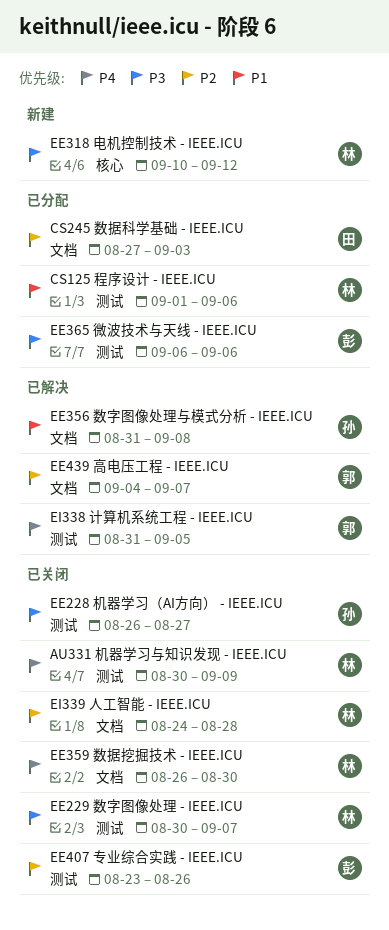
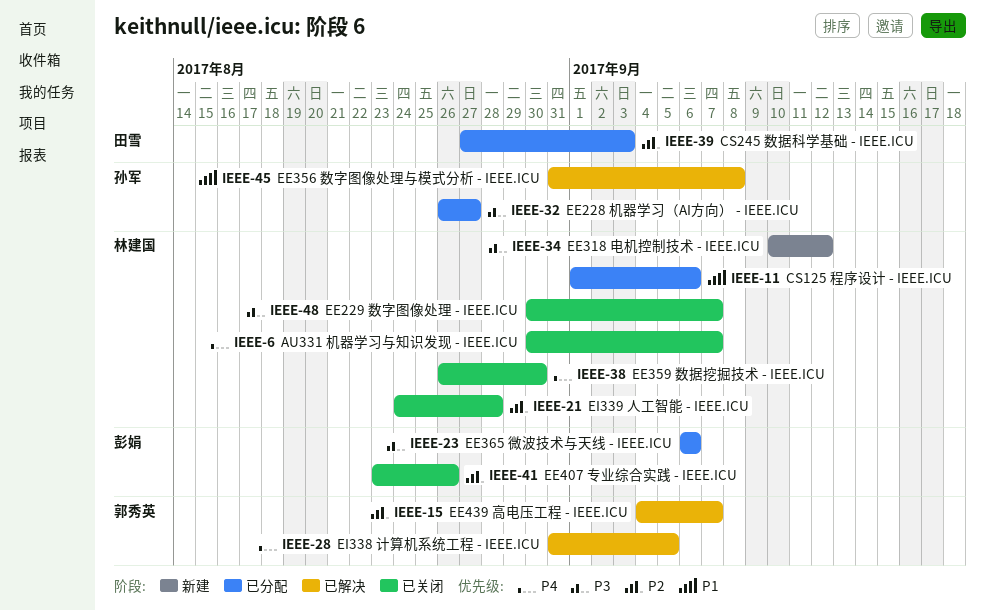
AU331 机器学习与知识发现 - IEEE.ICU, due: Sep 9 -> Sep 7
EE228 机器学习（AI方向） - IEEE.ICU, status: 已关闭 -> 已分配

